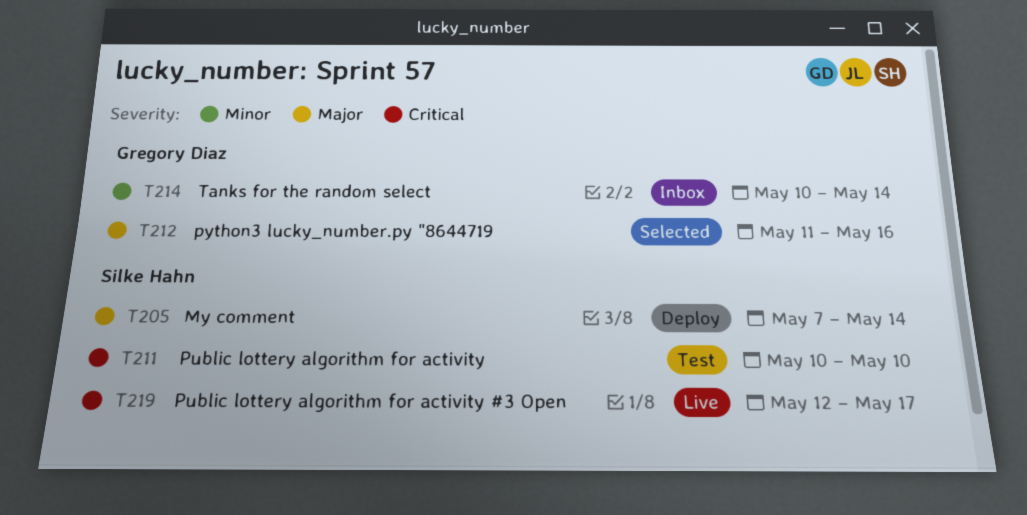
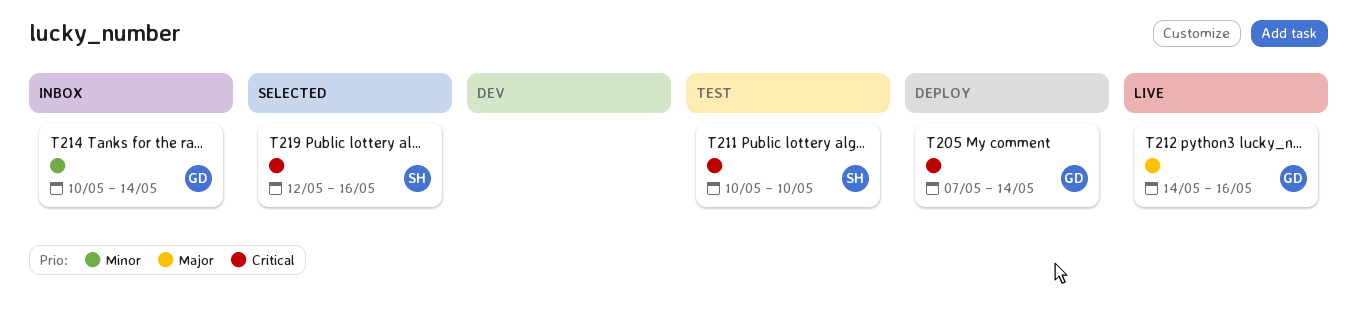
T205, owner: Silke Hahn -> Gregory Diaz
T205, priority: Major -> Critical
T212, status: Selected -> Live
T212, start: May 11 -> May 14
T219, status: Live -> Selected
T219, due: May 17 -> May 16

